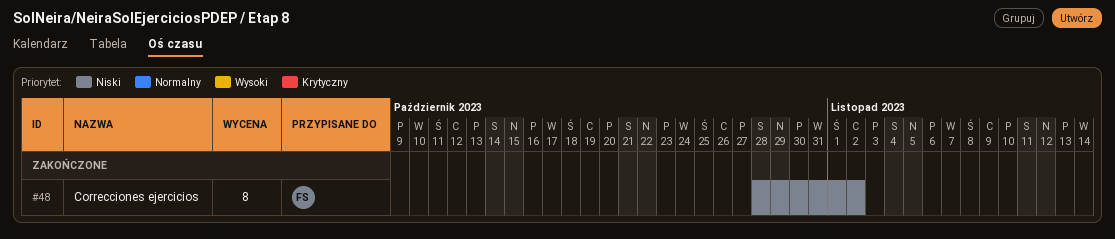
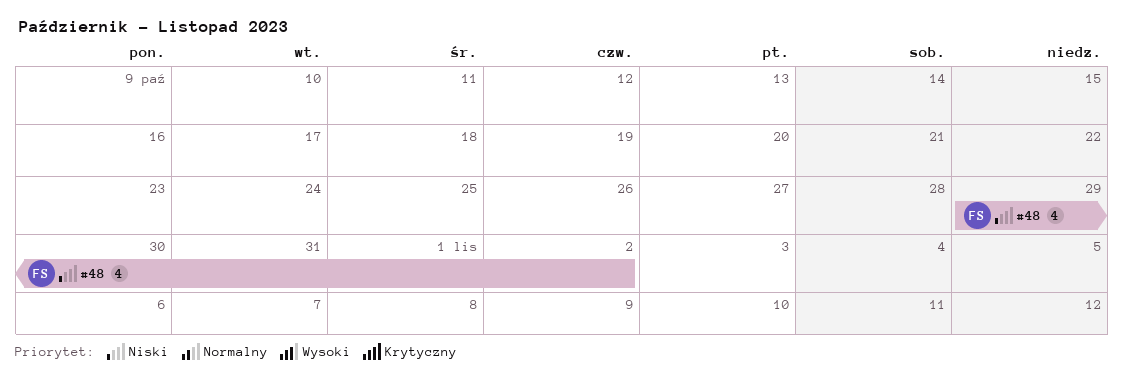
#48, estimate: 8 -> 4
#48, start: Oct 28 -> Oct 29

